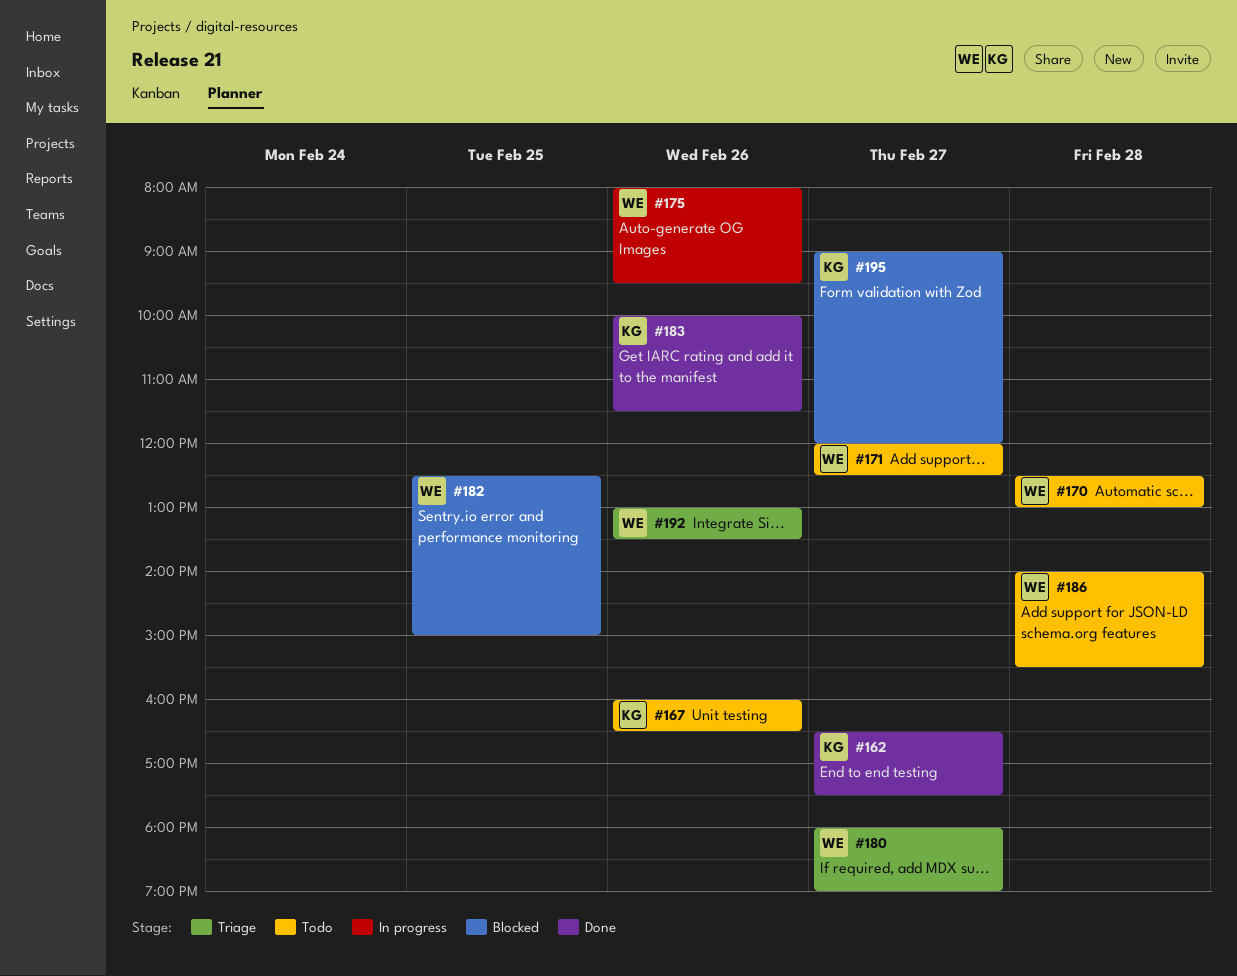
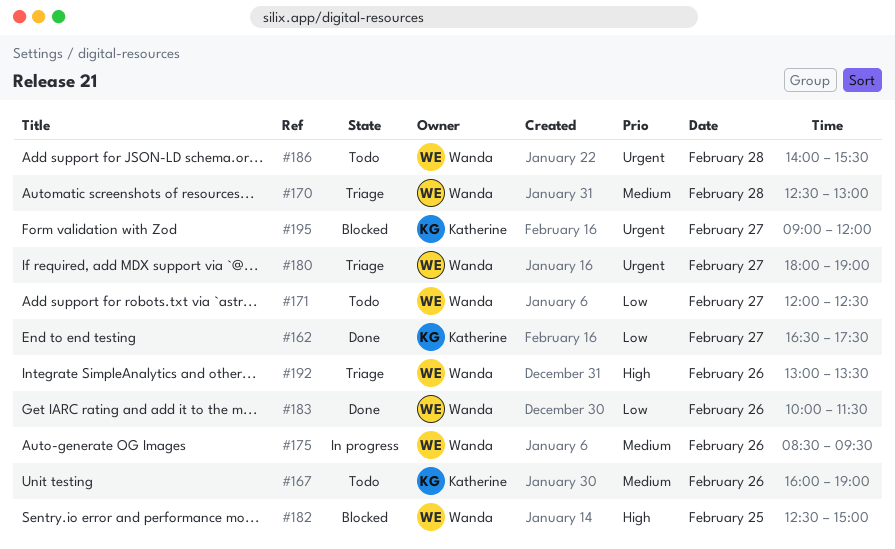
#167, ends: 16:30 -> 19:00
#170, status: Todo -> Triage
#175, begins: 08:00 -> 08:30
#183, owner: Katherine -> Wanda

